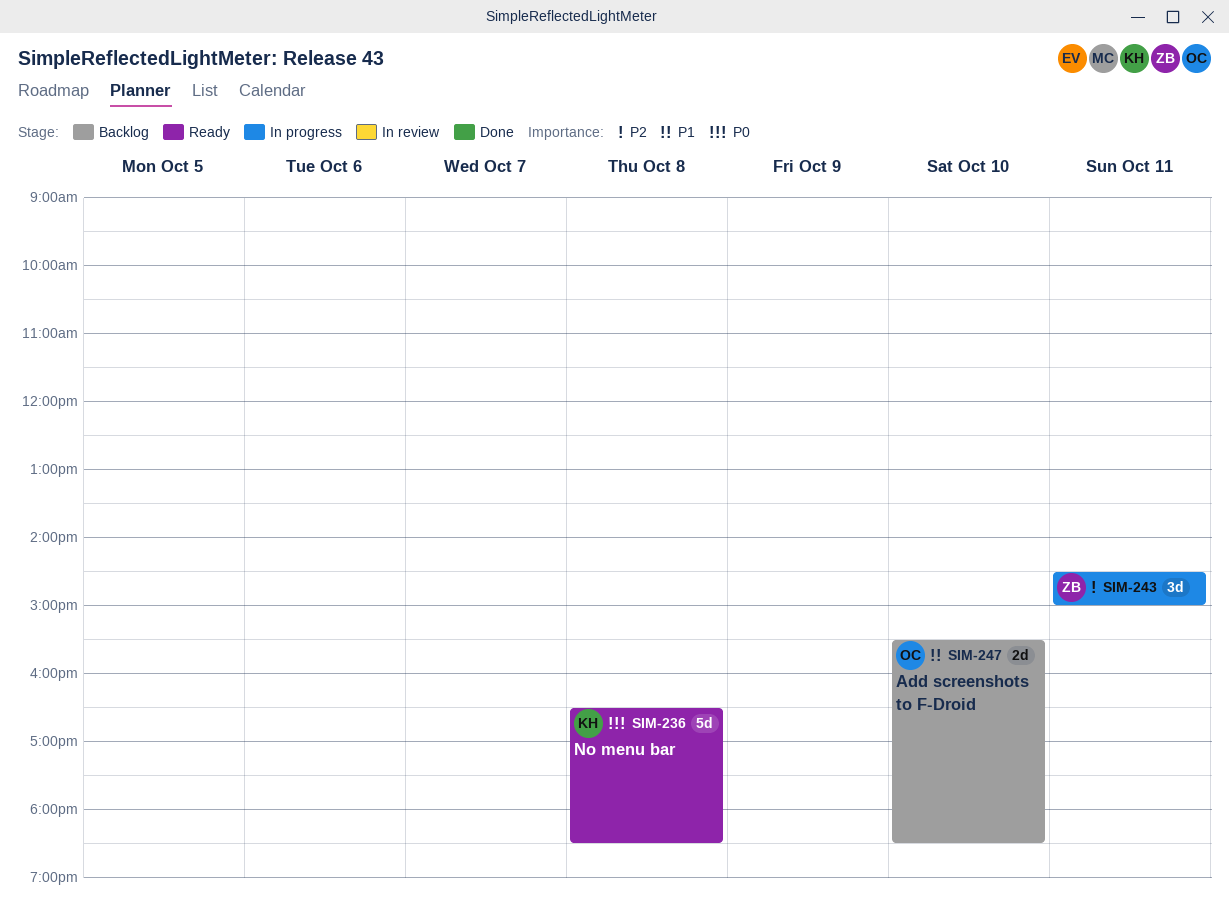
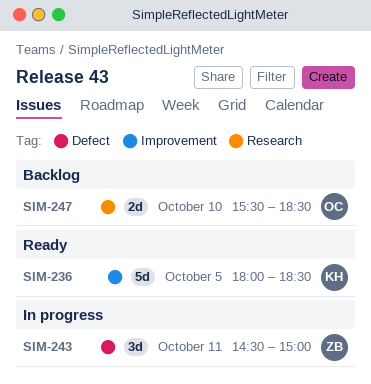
SIM-236, day: Oct 8 -> Oct 5
SIM-236, begins: 16:30 -> 18:00

